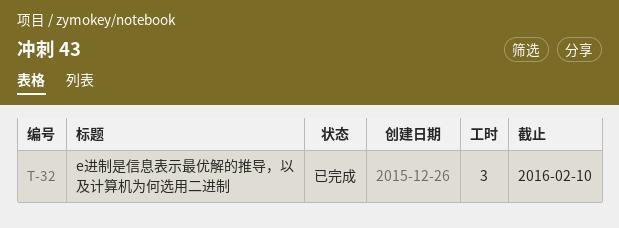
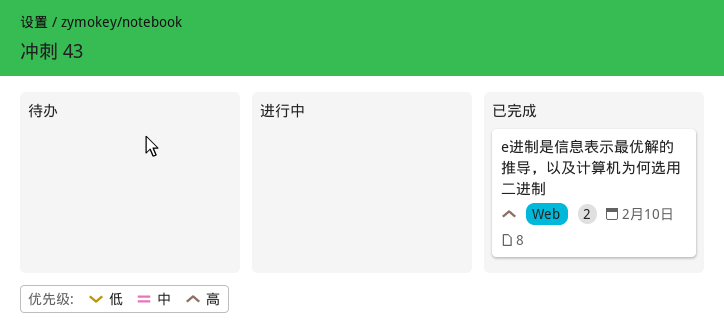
e进制是信息表示最优解的推导，以及计算机为何选用二进制, estimate: 3 -> 2

